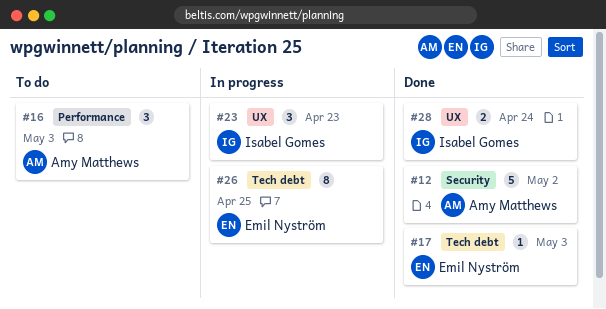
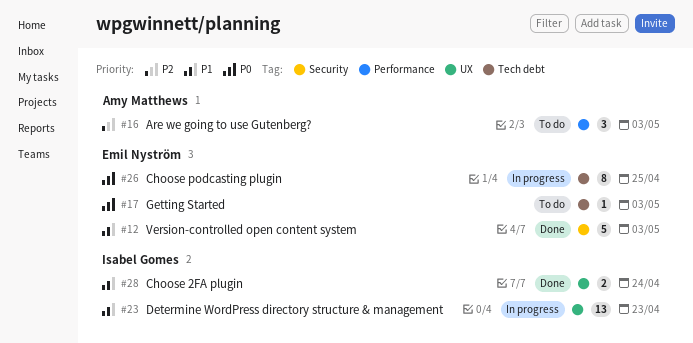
#12, owner: Amy Matthews -> Emil Nyström
#12, due: May 2 -> May 3
#17, status: Done -> To do
#23, estimate: 3 -> 13

